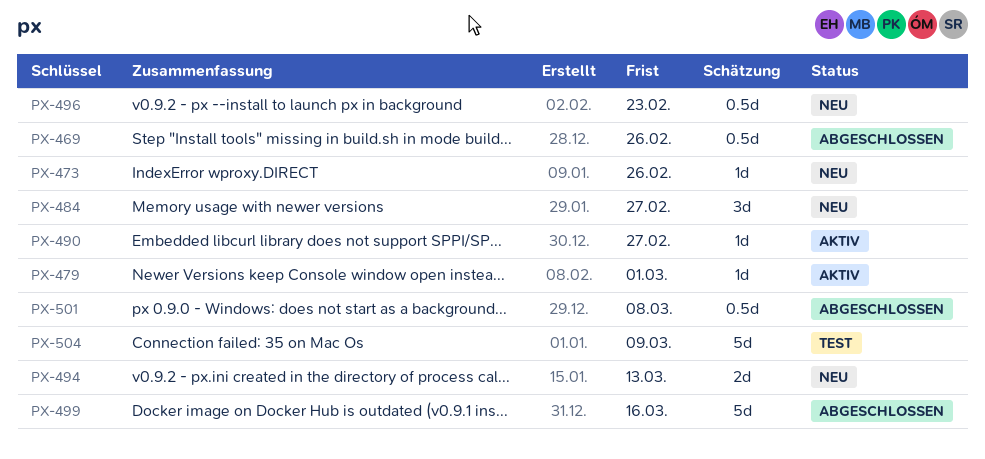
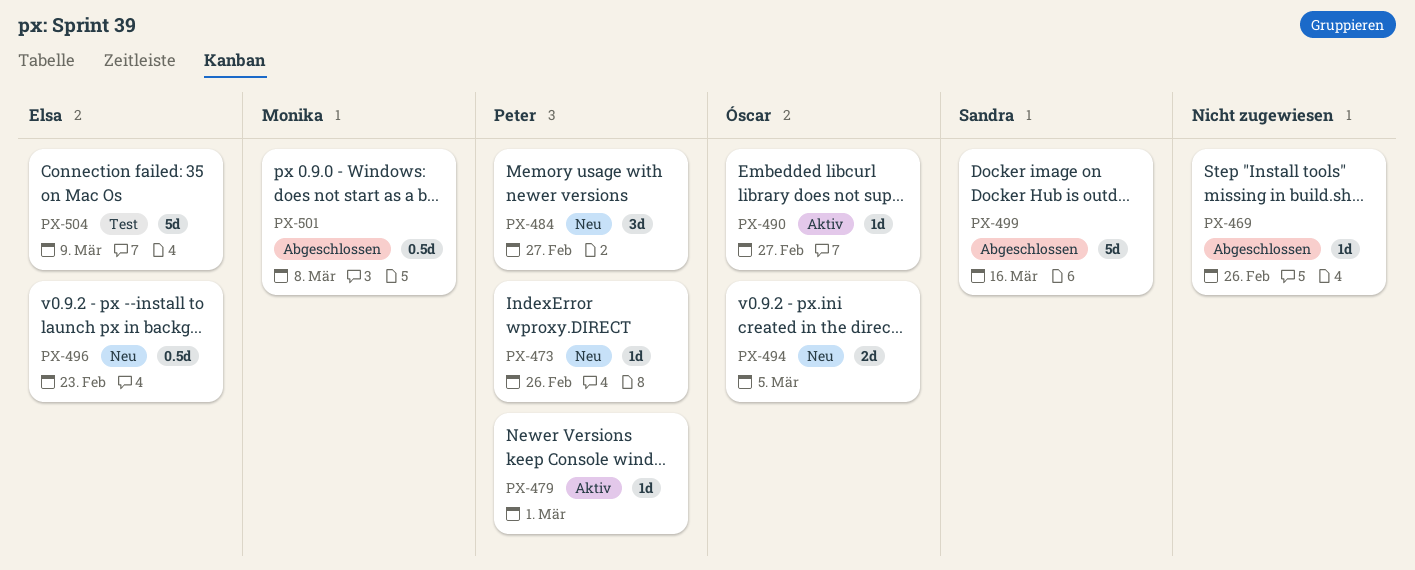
PX-469, estimate: 0.5d -> 1d
PX-494, due: Mar 13 -> Mar 5

